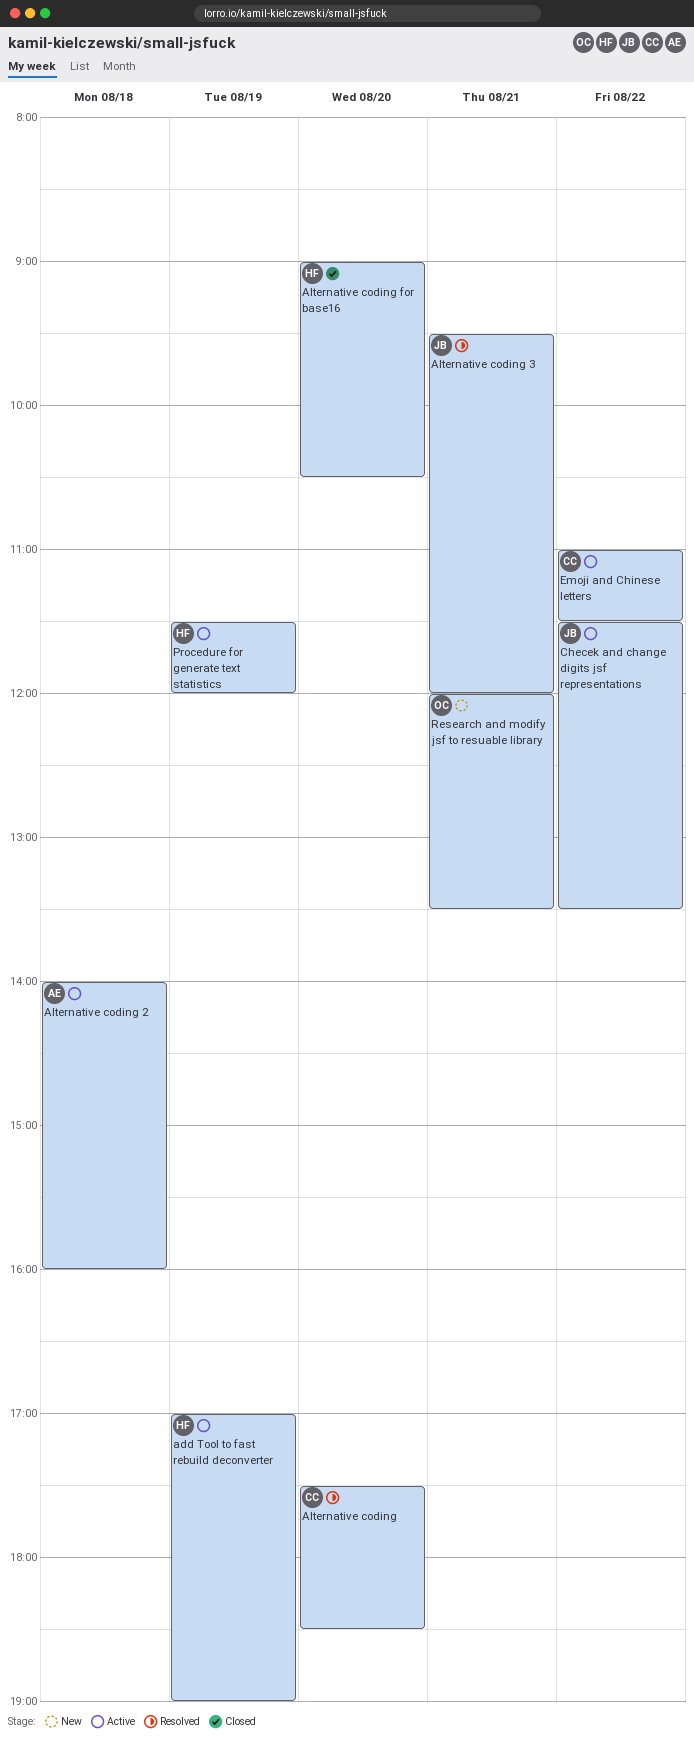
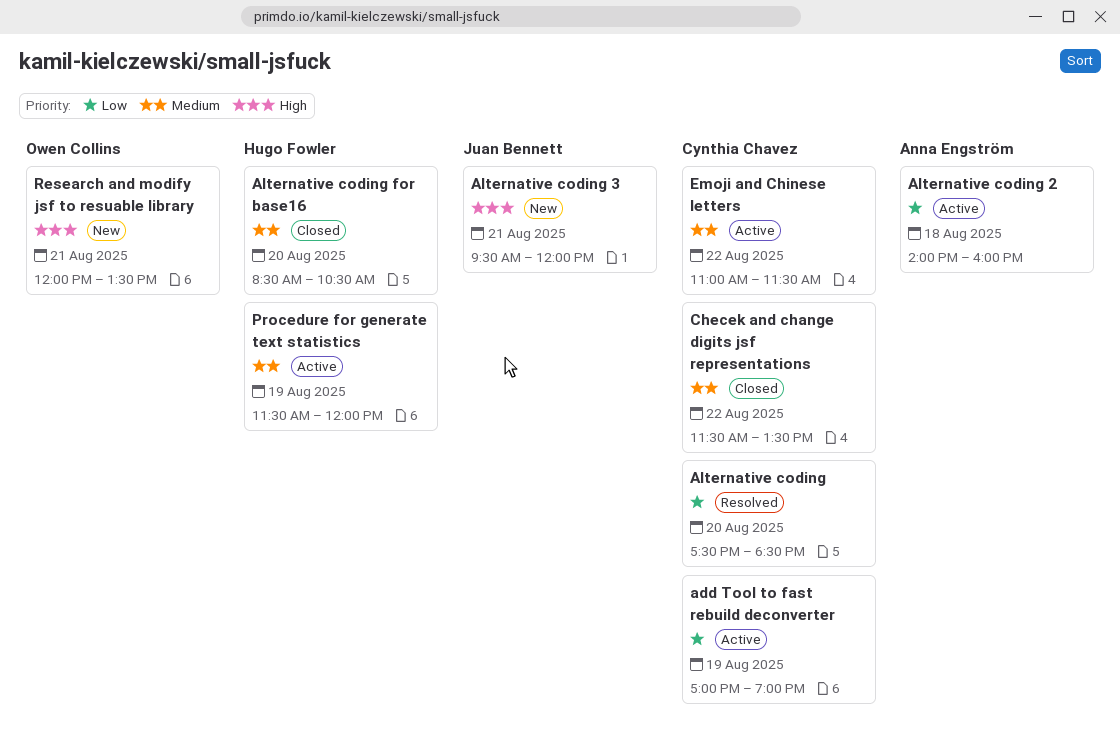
add Tool to fast rebuild deconverter, owner: Hugo Fowler -> Cynthia Chavez
Alternative coding 3, status: Resolved -> New
Alternative coding for base16, begins: 09:00 -> 08:30
Checek and change digits jsf representations, status: Active -> Closed
Checek and change digits jsf representations, owner: Juan Bennett -> Cynthia Chavez

